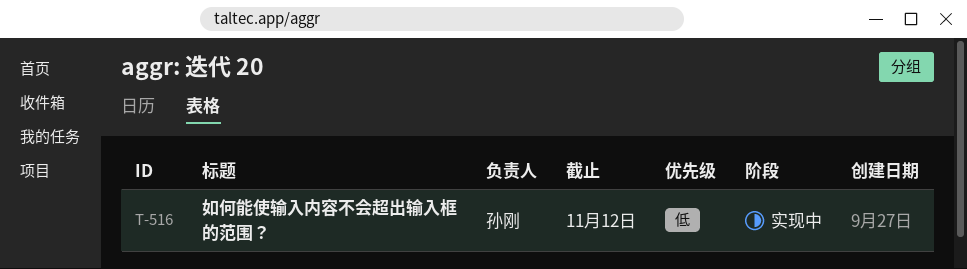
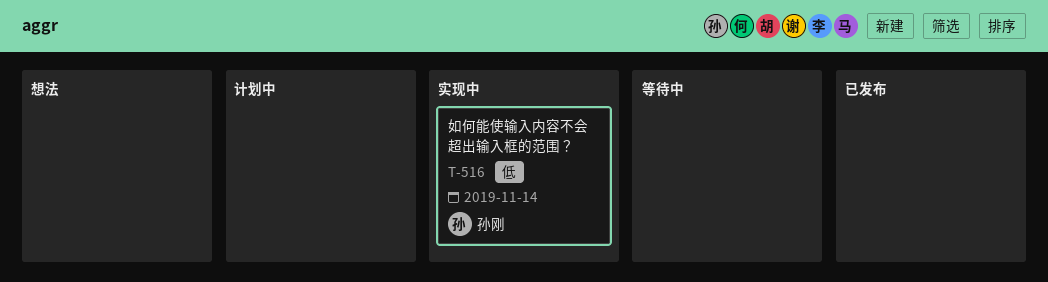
T-516, due: Nov 12 -> Nov 14

